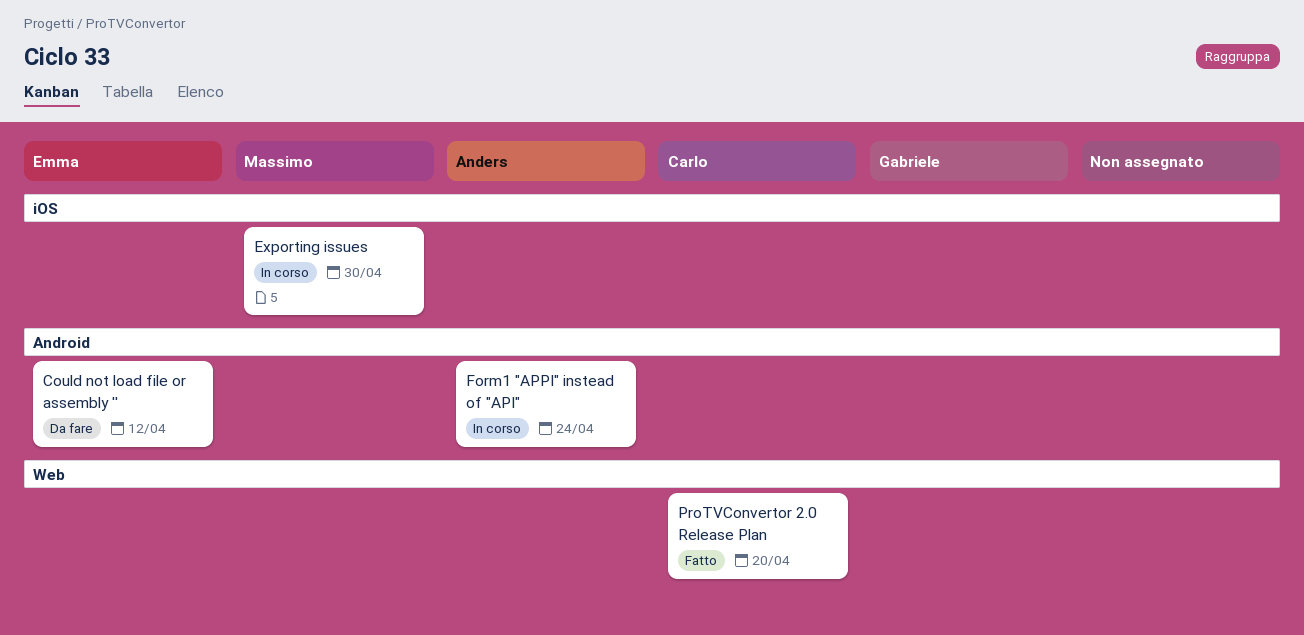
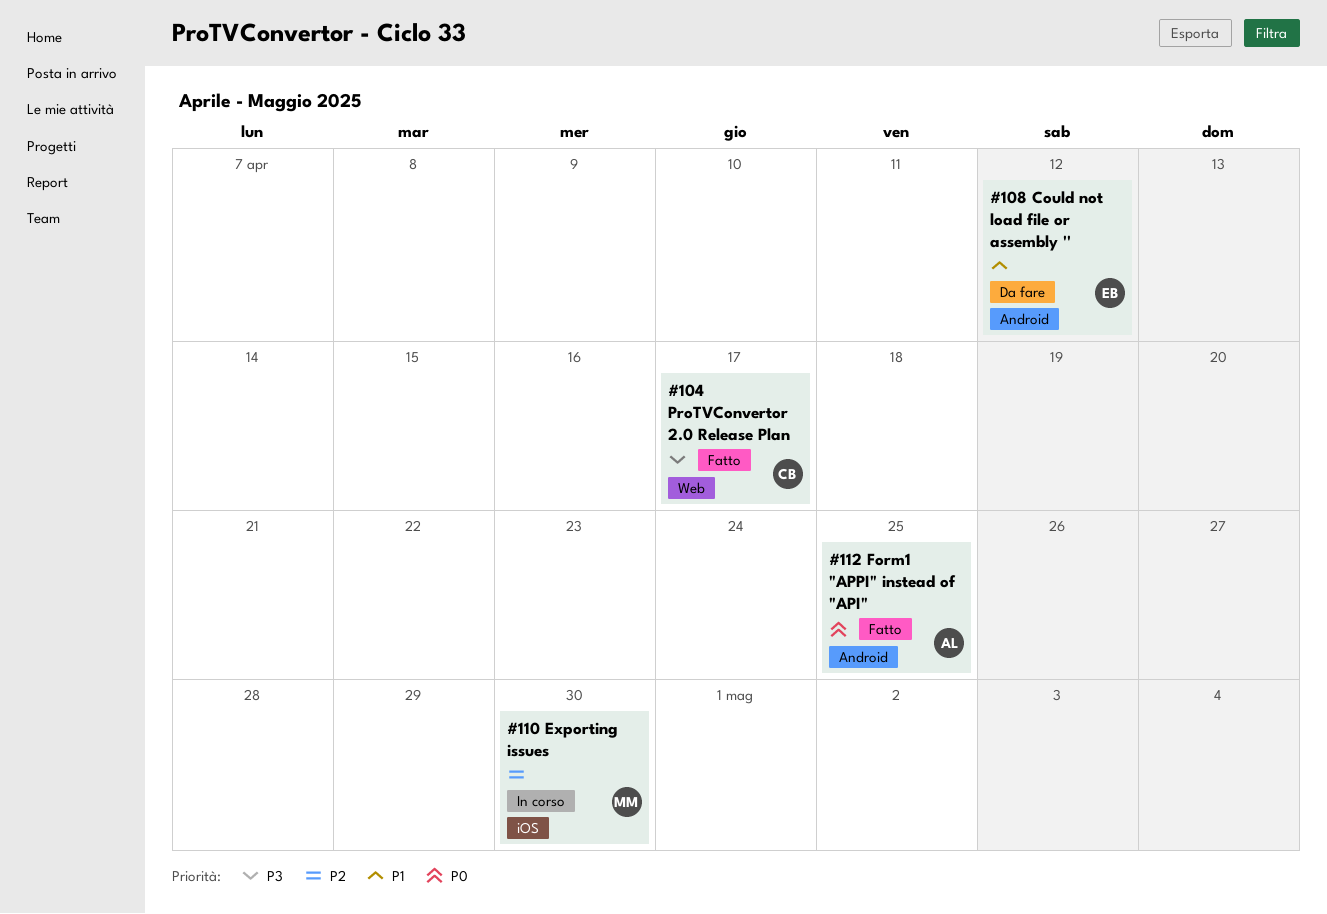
Form1 "APPI" instead of "API", status: In corso -> Fatto
Form1 "APPI" instead of "API", due: Apr 24 -> Apr 25
ProTVConvertor 2.0 Release Plan, due: Apr 20 -> Apr 17

